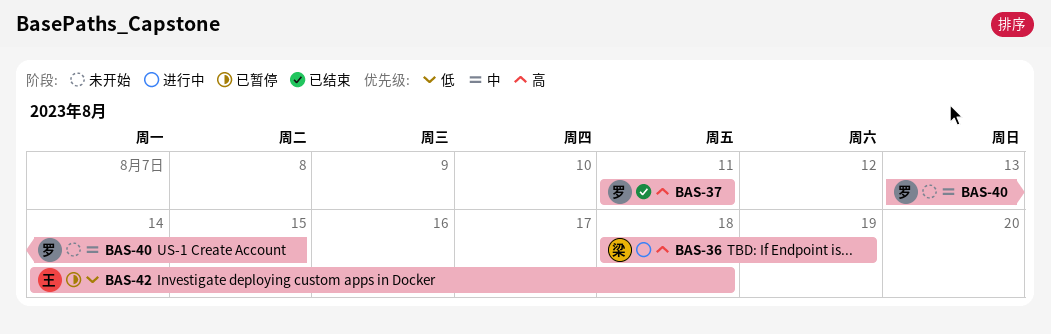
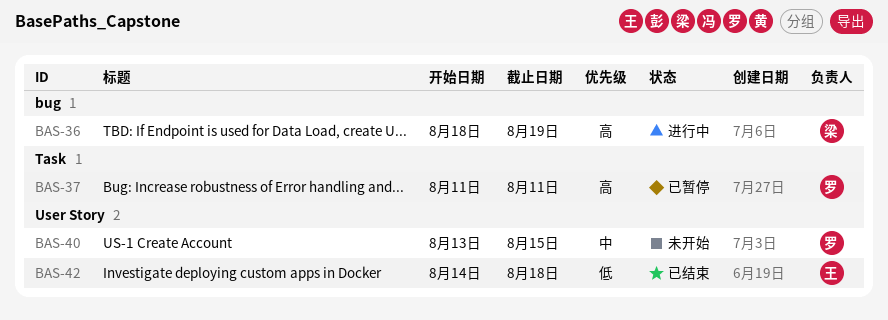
BAS-37, status: 已结束 -> 已暂停
BAS-42, status: 已暂停 -> 已结束

